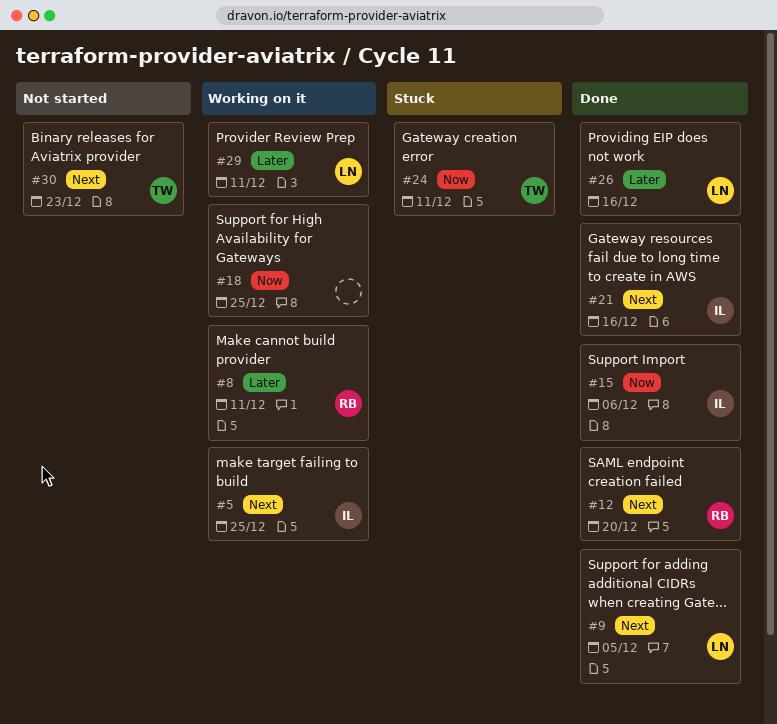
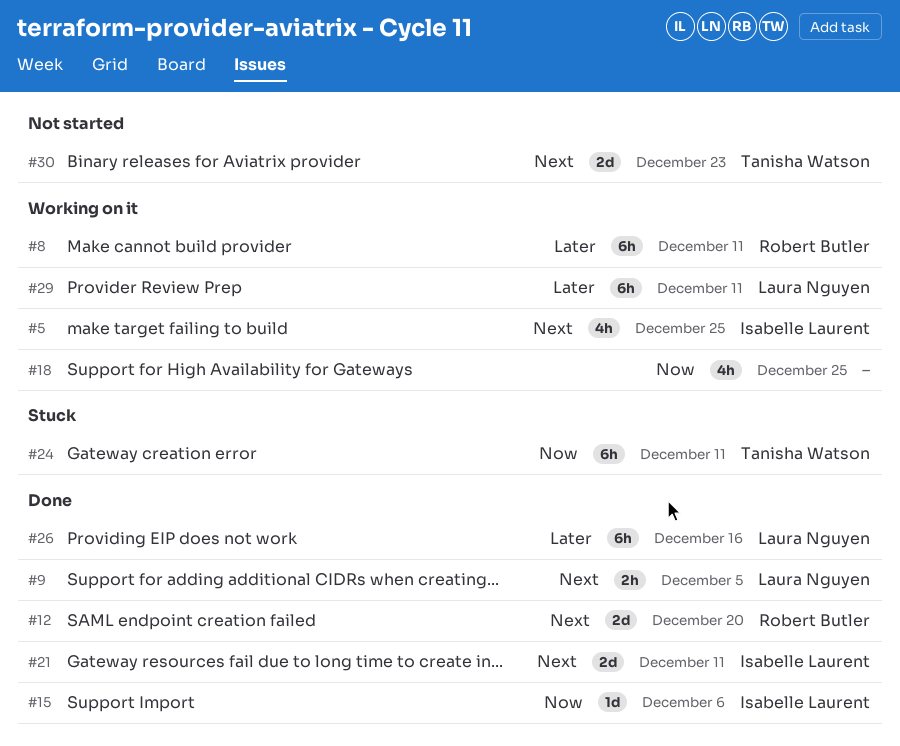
#21, due: Dec 16 -> Dec 11

